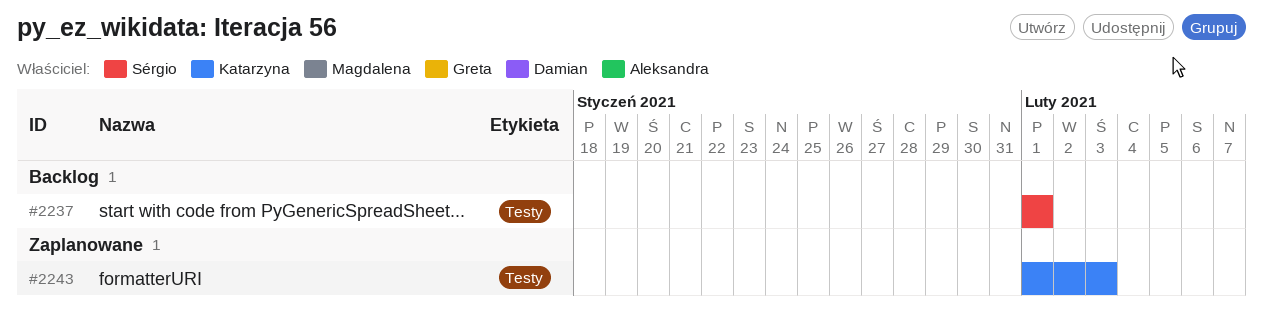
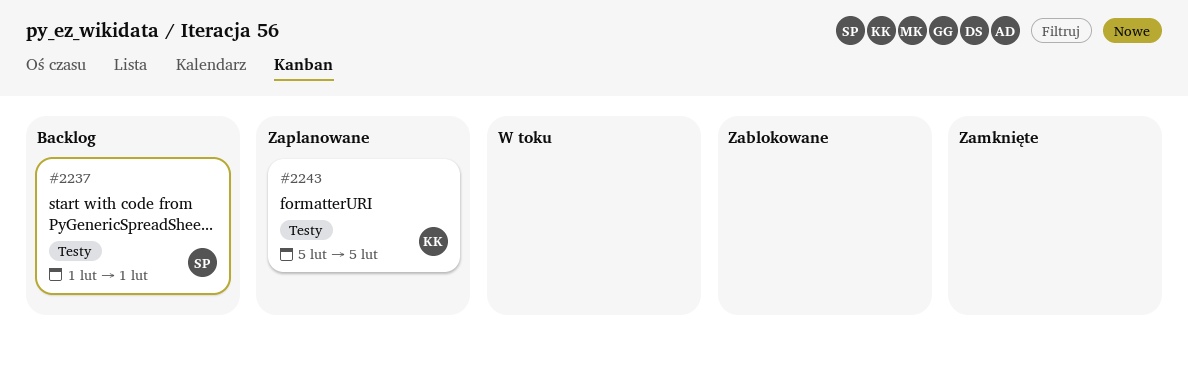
#2243, start: Feb 1 -> Feb 5
#2243, due: Feb 3 -> Feb 5

